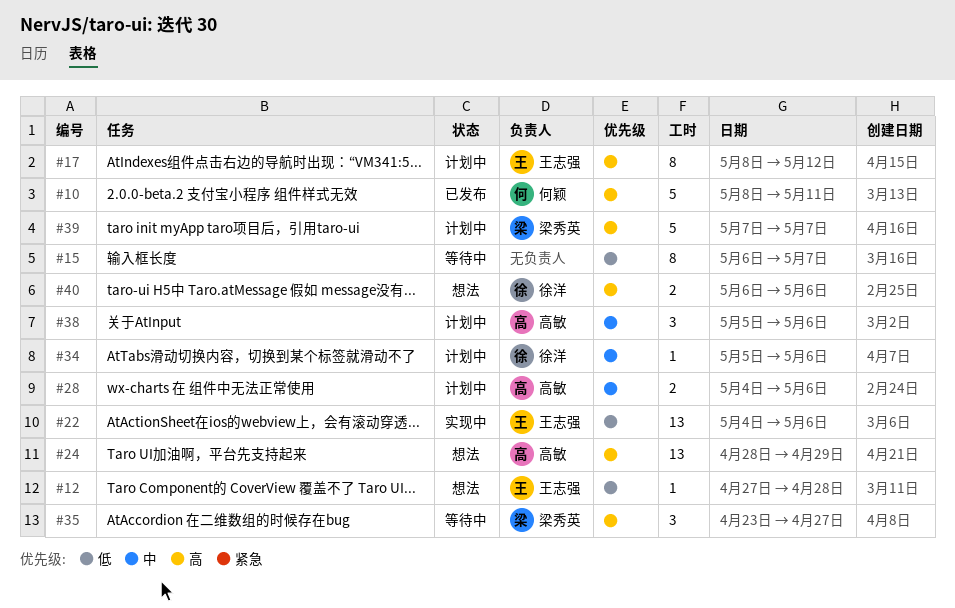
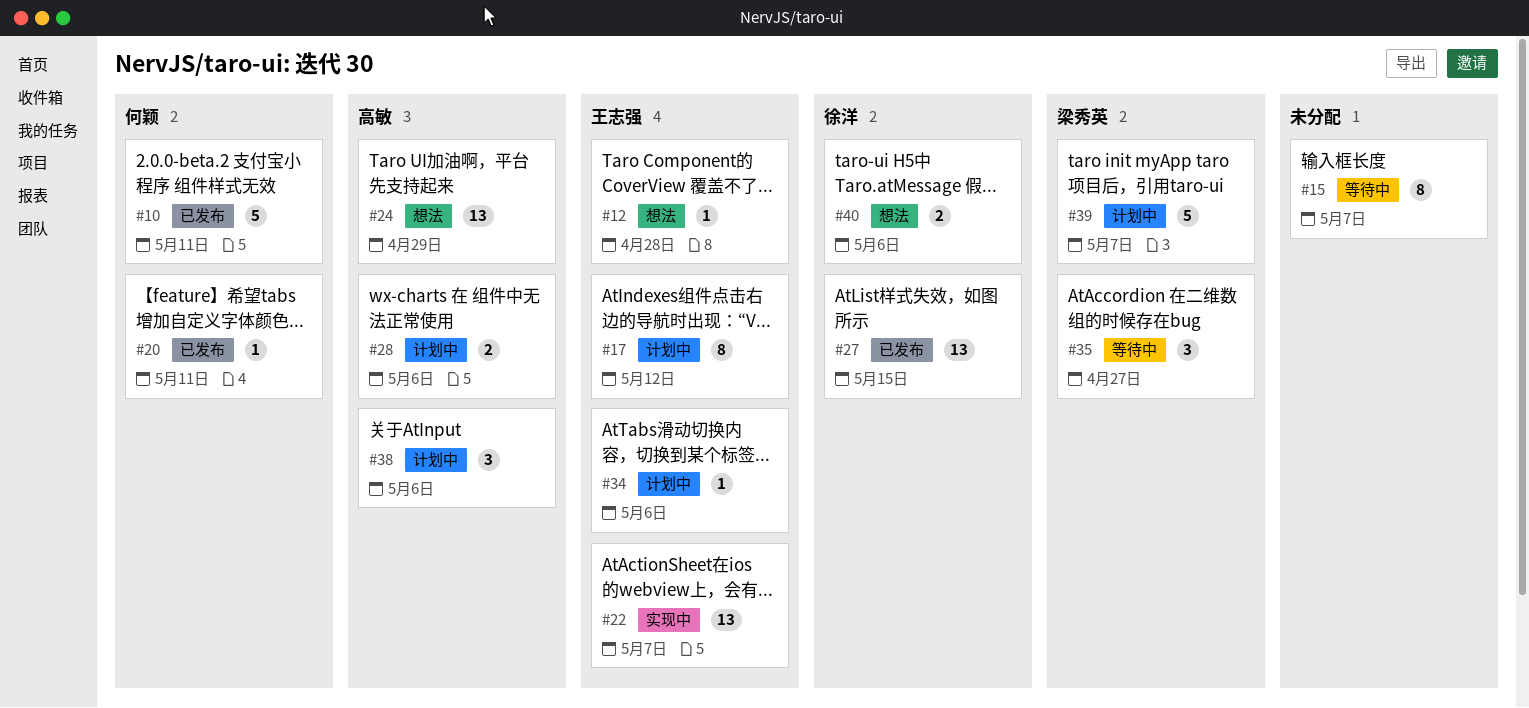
#20: none -> present
#22, due: May 6 -> May 7
#27: none -> present
#34, owner: 徐洋 -> 王志强

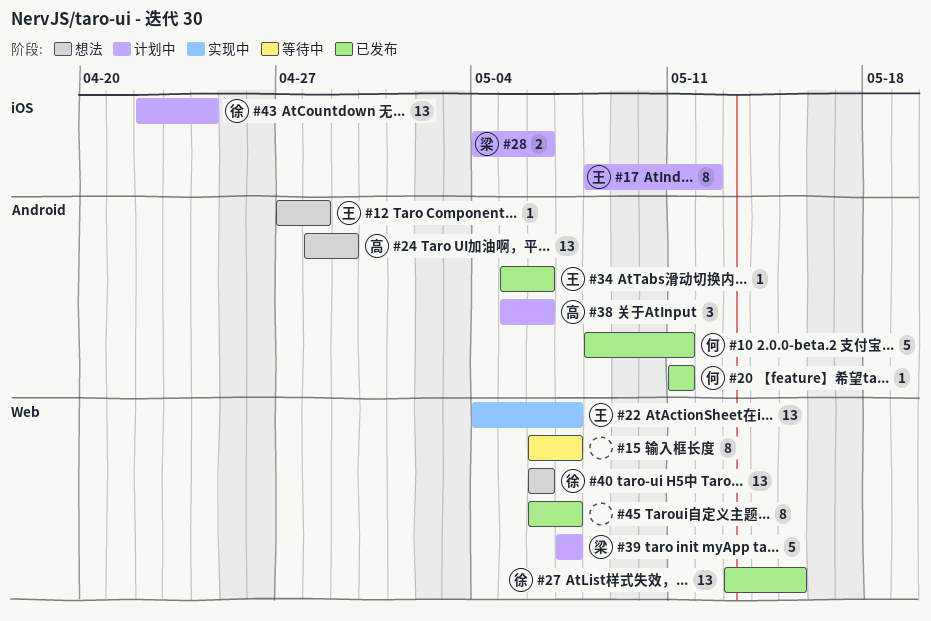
#28, owner: 高敏 -> 梁秀英
#34, status: 计划中 -> 已发布
#35: present -> none
#40, estimate: 2 -> 13
#43: none -> present
#45: none -> present

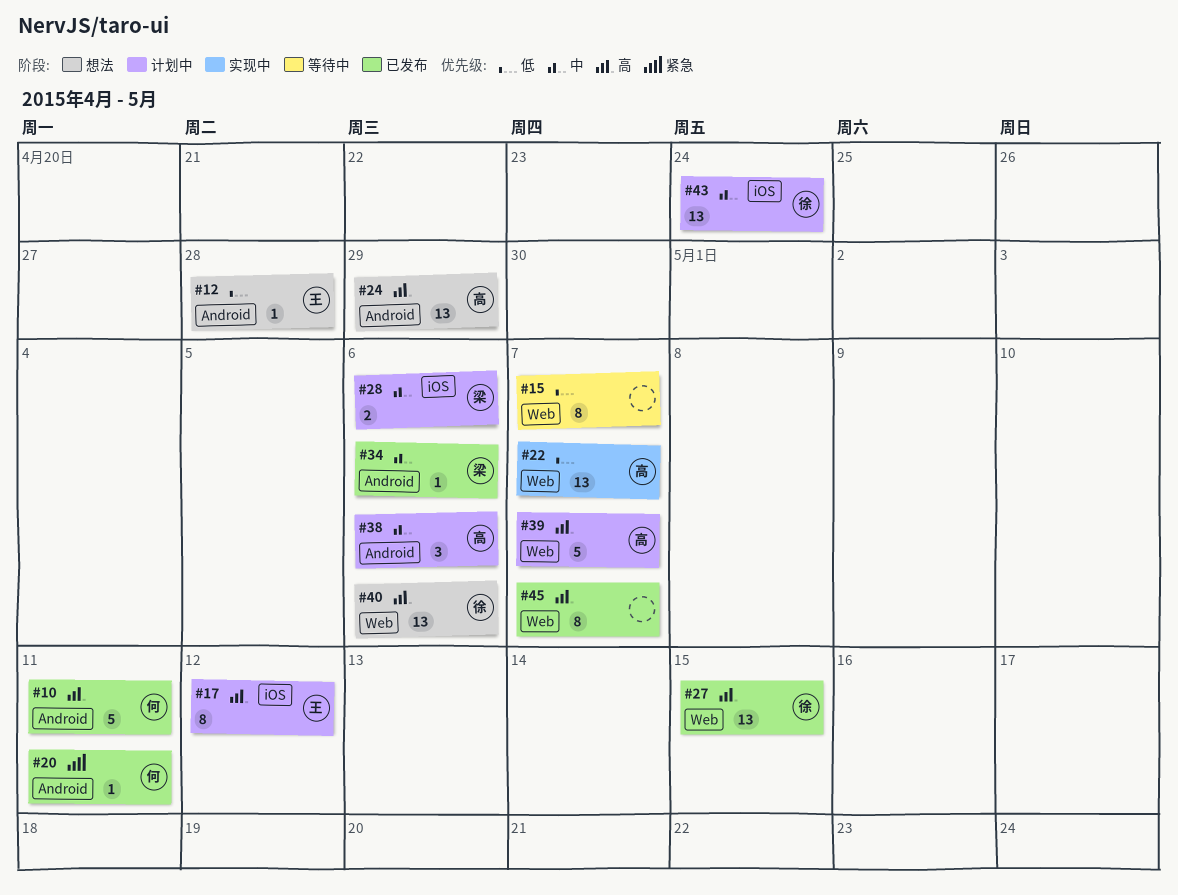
#22, owner: 王 -> 高
#34, owner: 王 -> 梁
#39, owner: 梁 -> 高

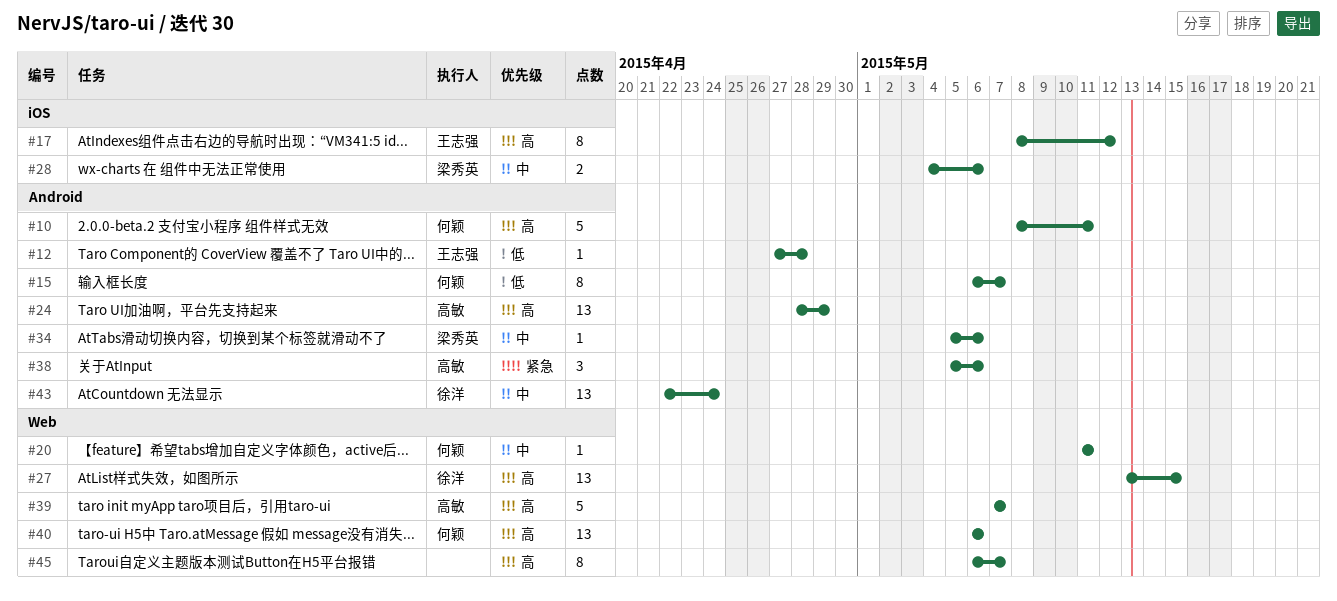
#15, owner: none -> 何颖
#15, label: Web -> Android
#20, priority: 紧急 -> 中
#20, label: Android -> Web
#22: present -> none
#38, priority: 中 -> 紧急
#40, owner: 徐洋 -> 何颖
#43, label: iOS -> Android

